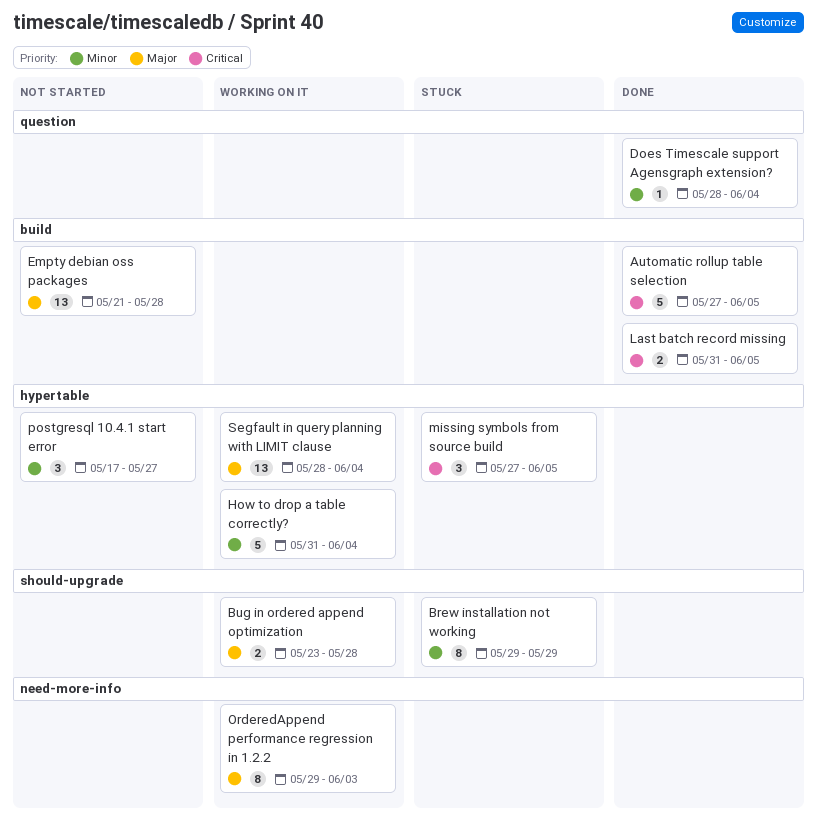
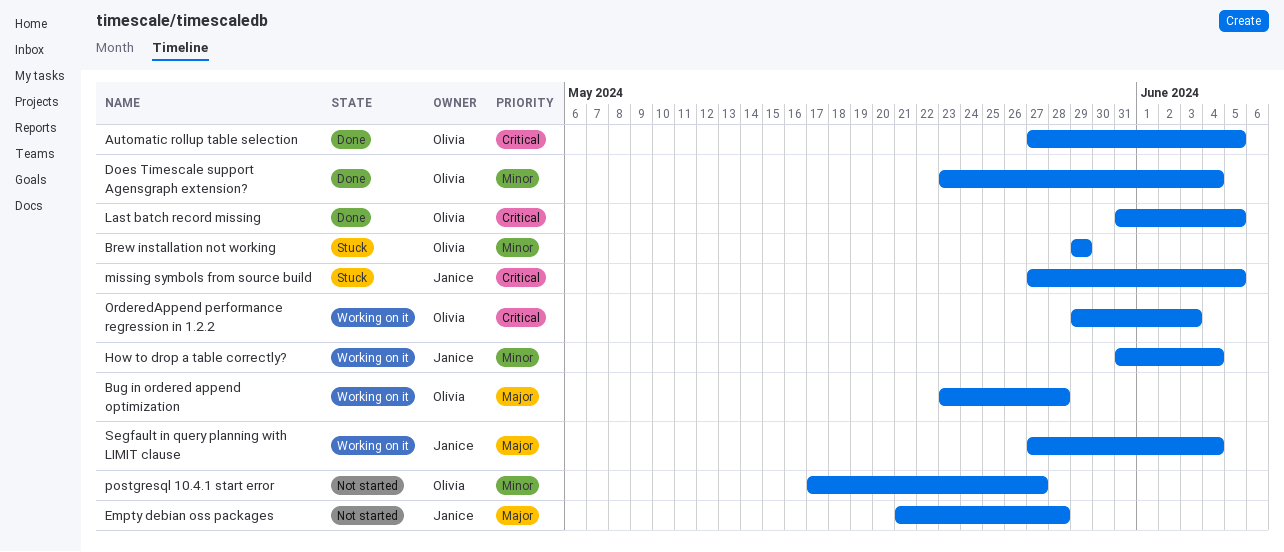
Does Timescale support Agensgraph extension?, start: May 28 -> May 23
OrderedAppend performance regression in 1.2.2, priority: Major -> Critical
Segfault in query planning with LIMIT clause, start: May 28 -> May 27

